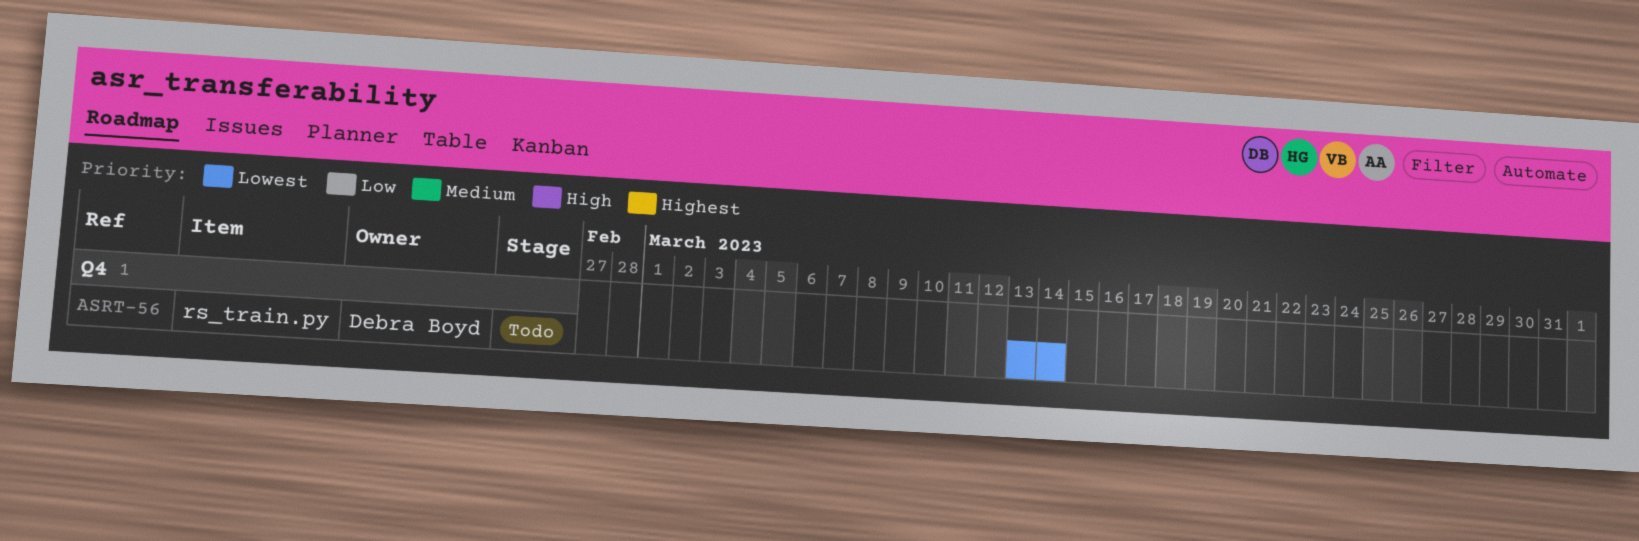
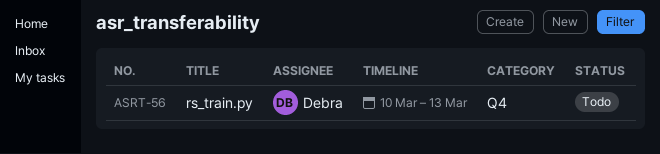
ASRT-56, start: Mar 13 -> Mar 10
ASRT-56, due: Mar 14 -> Mar 13

